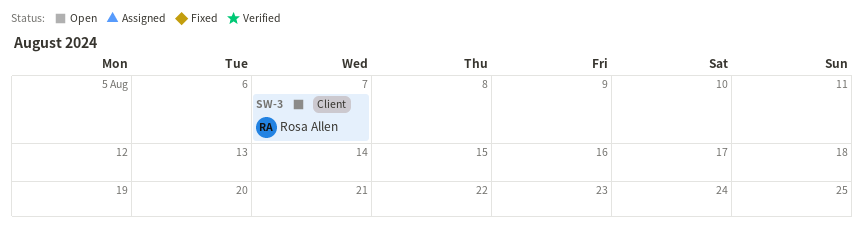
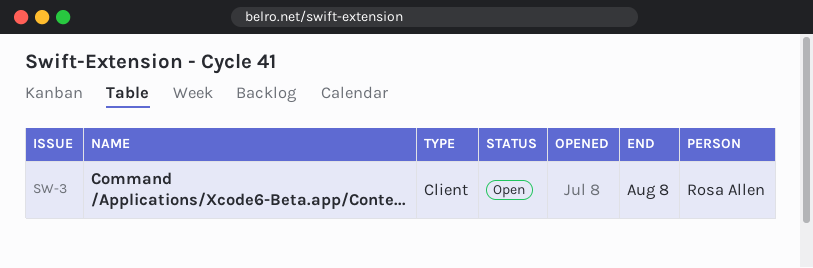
SW-3, due: Aug 7 -> Aug 8

